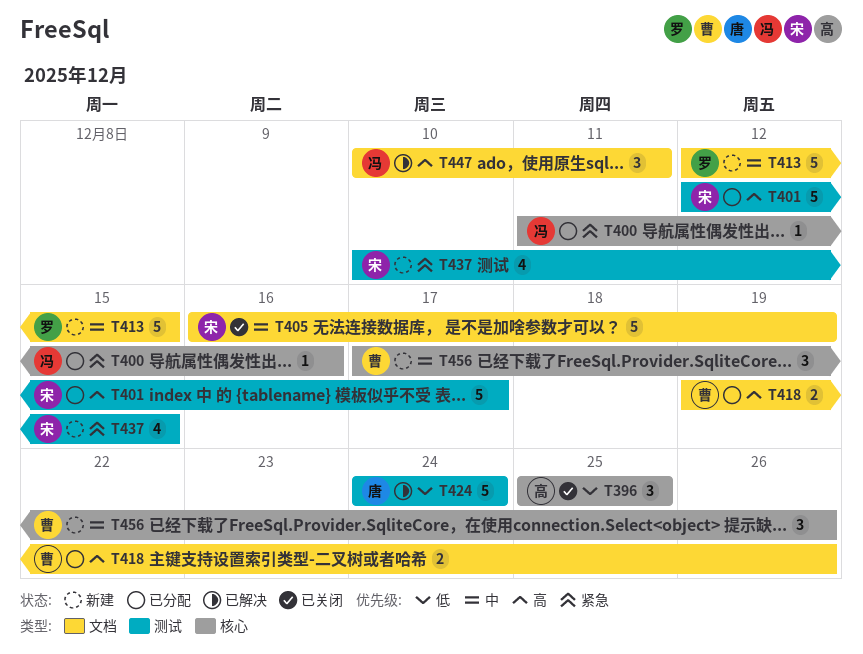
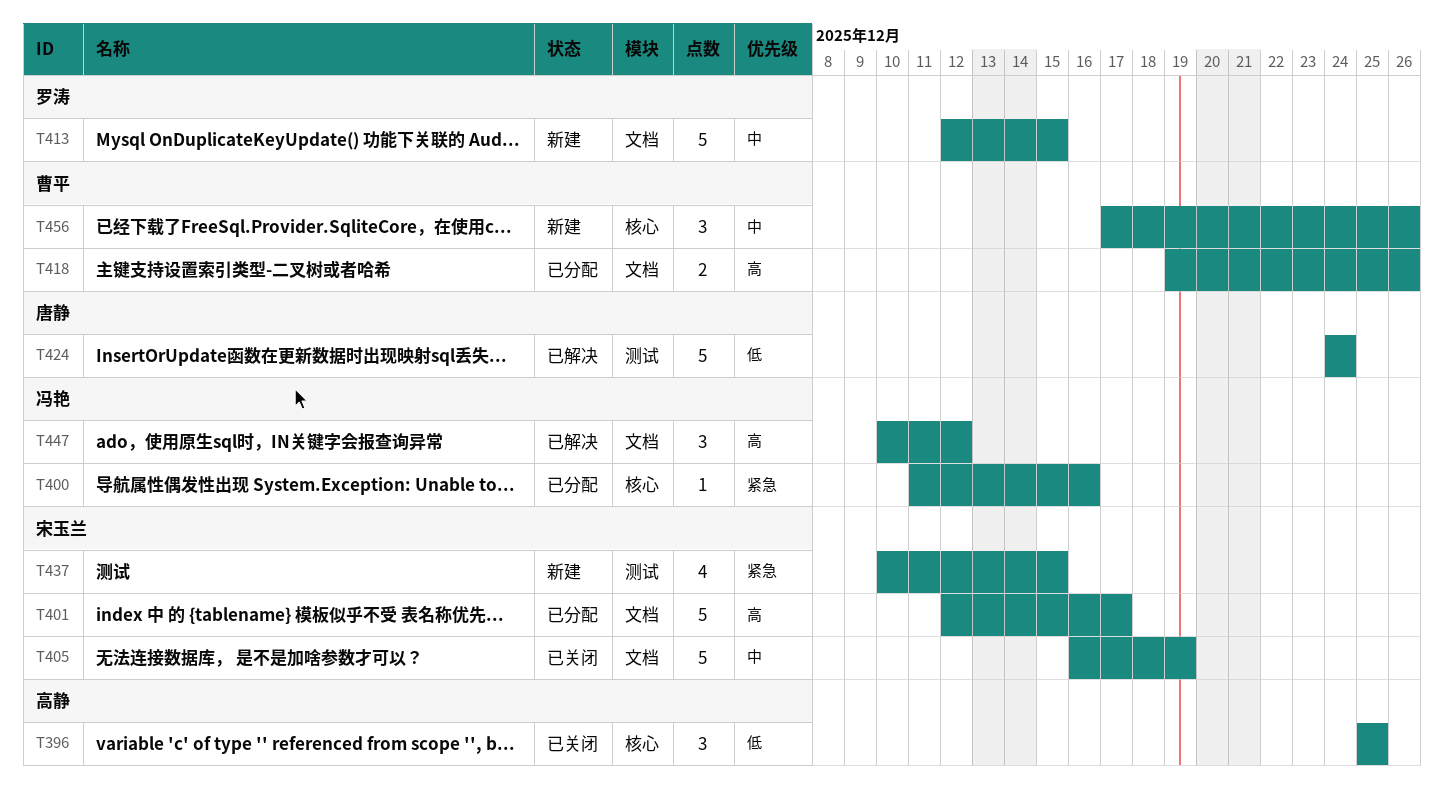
T401, label: 测试 -> 文档
T447, due: Dec 11 -> Dec 12

